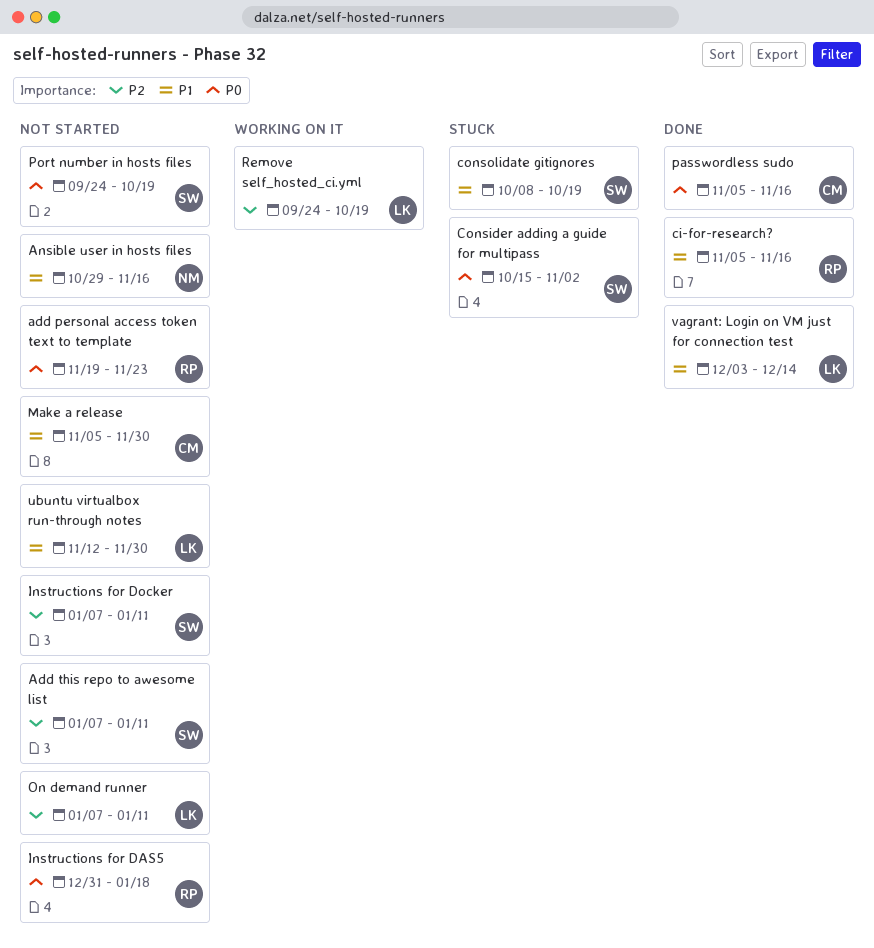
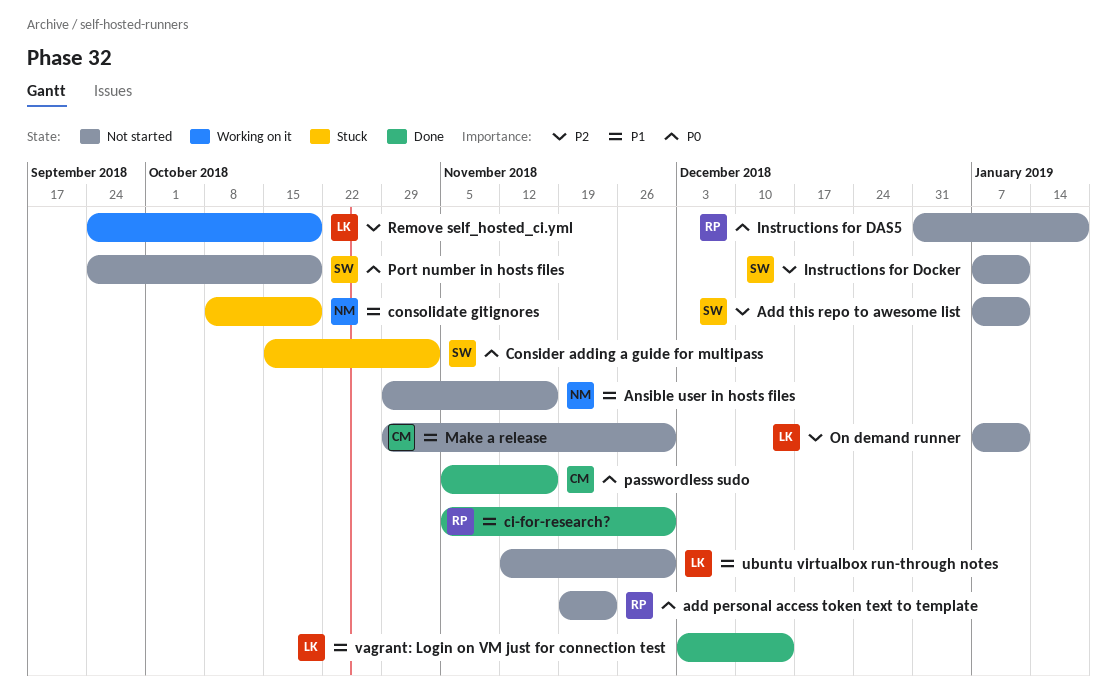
ci-for-research?, due: Nov 16 -> Nov 30
consolidate gitignores, owner: SW -> NM
Make a release, start: Nov 5 -> Oct 29

